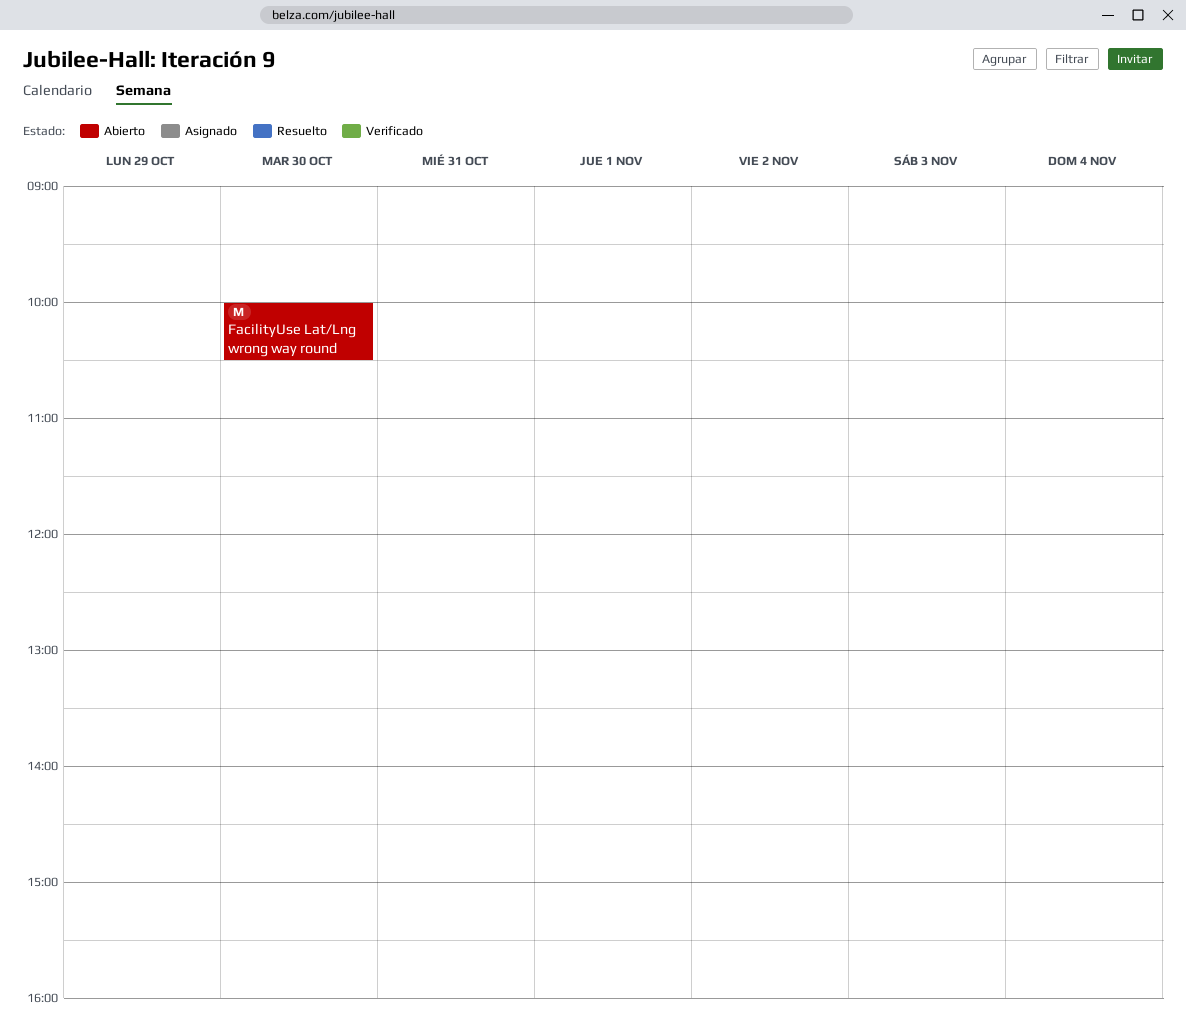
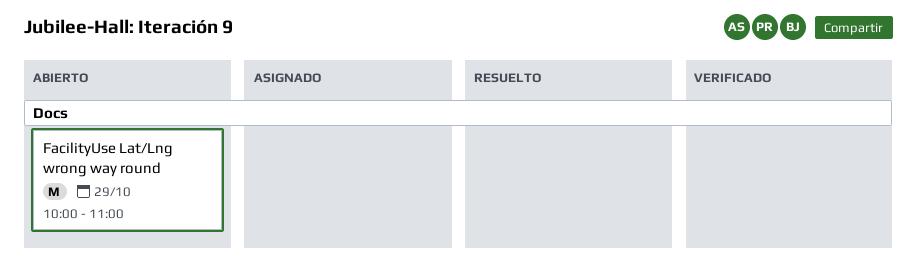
FacilityUse Lat/Lng wrong way round, day: Oct 30 -> Oct 29
FacilityUse Lat/Lng wrong way round, ends: 10:30 -> 11:00

